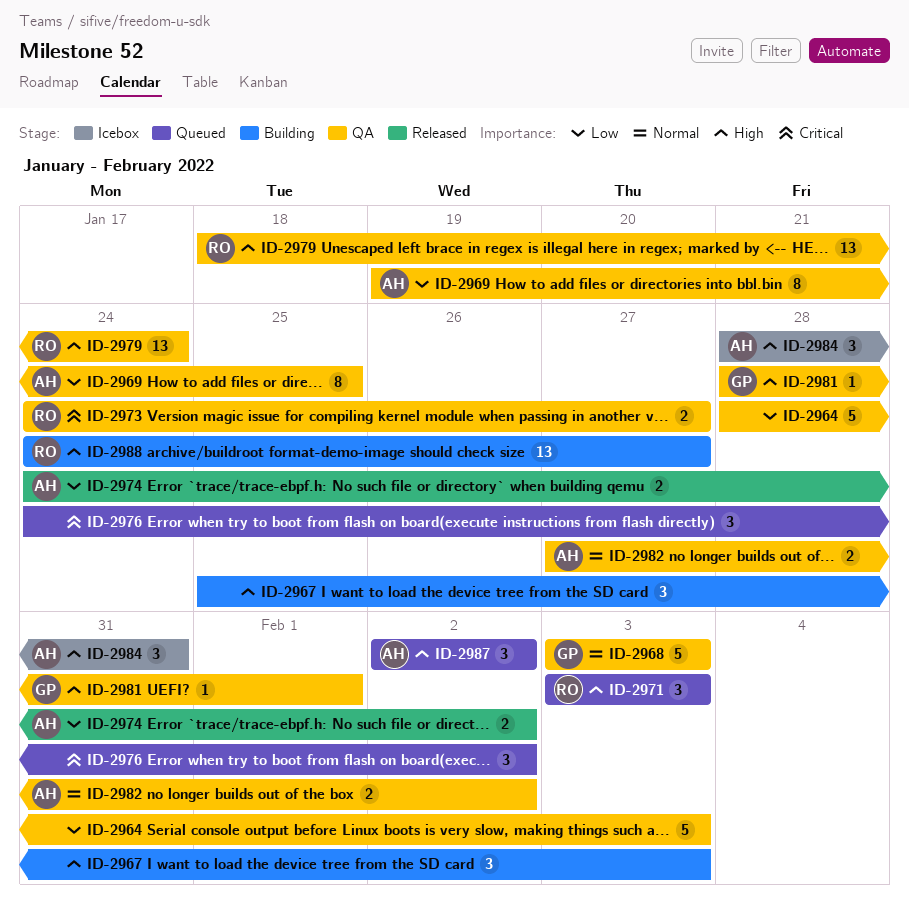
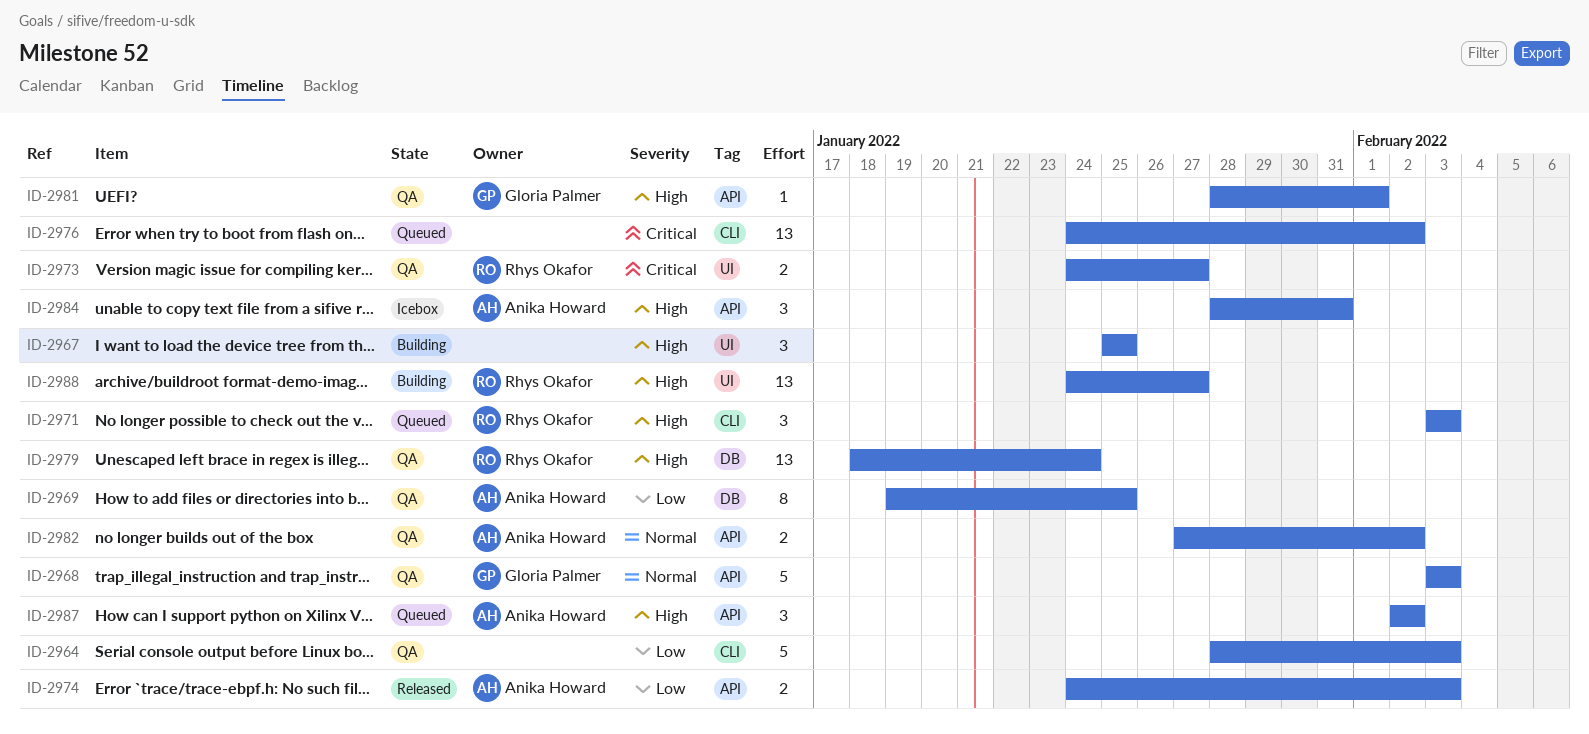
ID-2967, due: Feb 3 -> Jan 25
ID-2974, due: Feb 2 -> Feb 3
ID-2976, estimate: 3 -> 13

